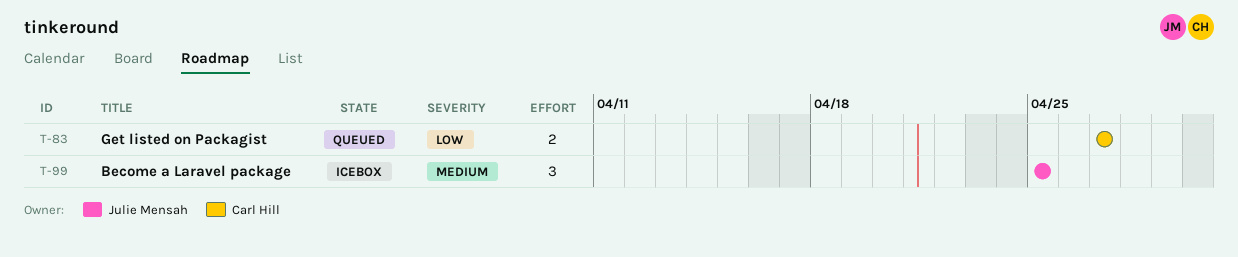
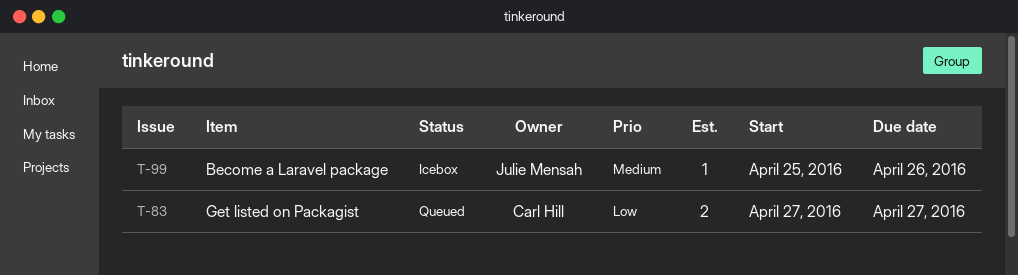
T-99, estimate: 3 -> 1
T-99, due: Apr 25 -> Apr 26

